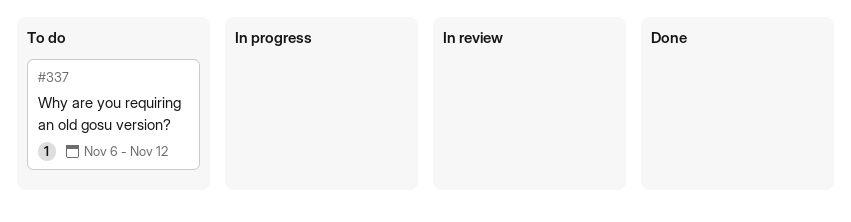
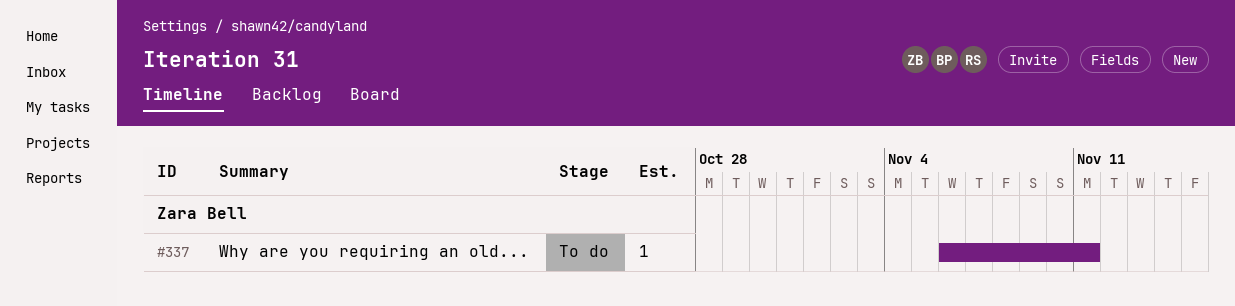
#337, due: Nov 12 -> Nov 11

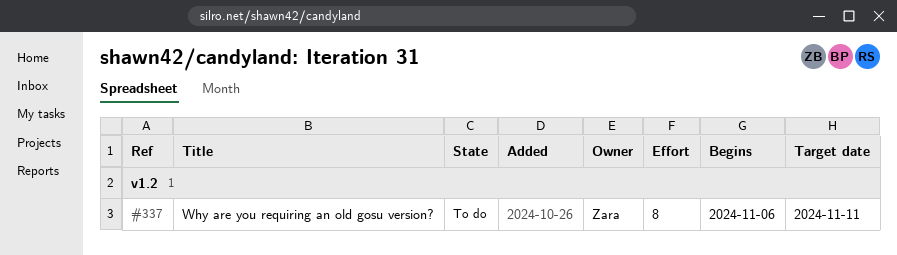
#337, estimate: 1 -> 8

